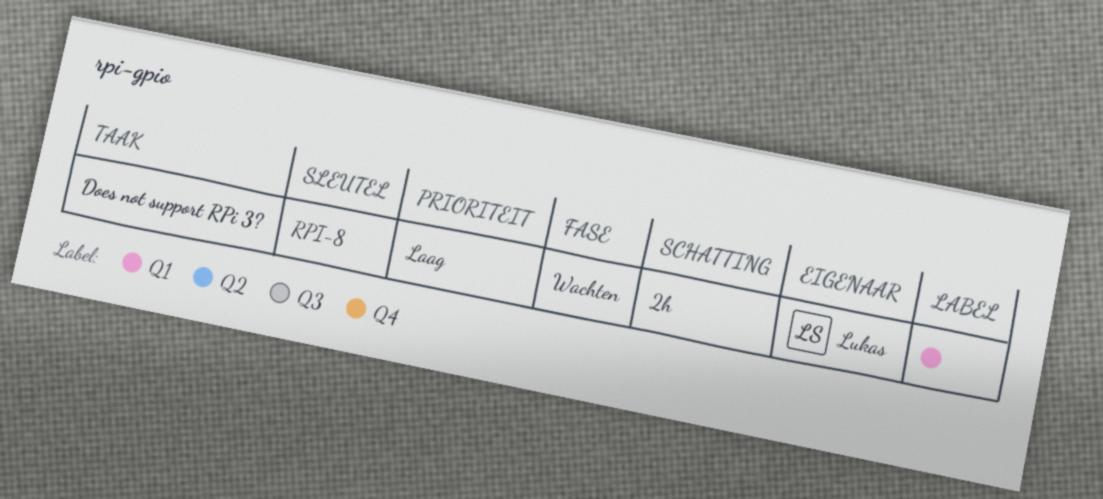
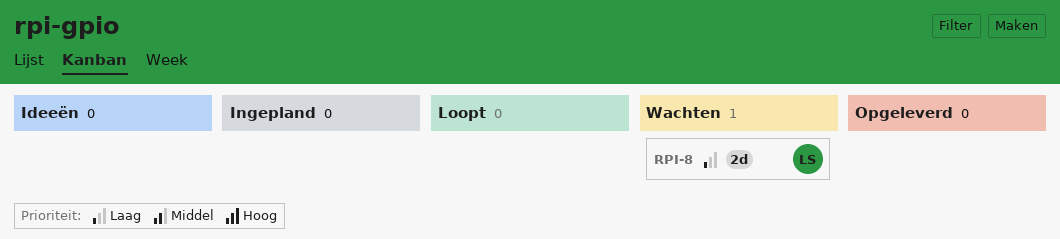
RPI-8, estimate: 2h -> 2d

